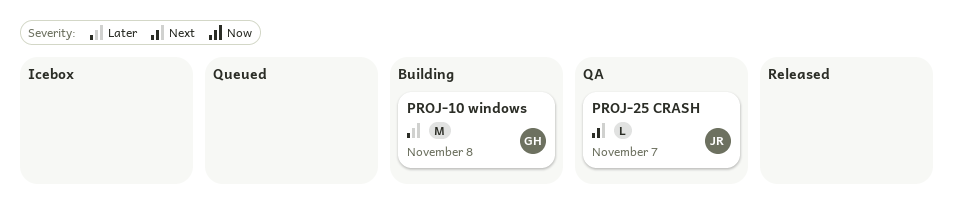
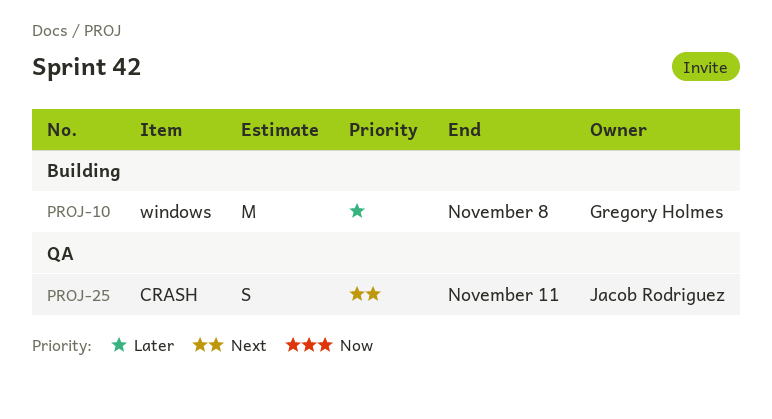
PROJ-25, estimate: L -> S
PROJ-25, due: Nov 7 -> Nov 11

